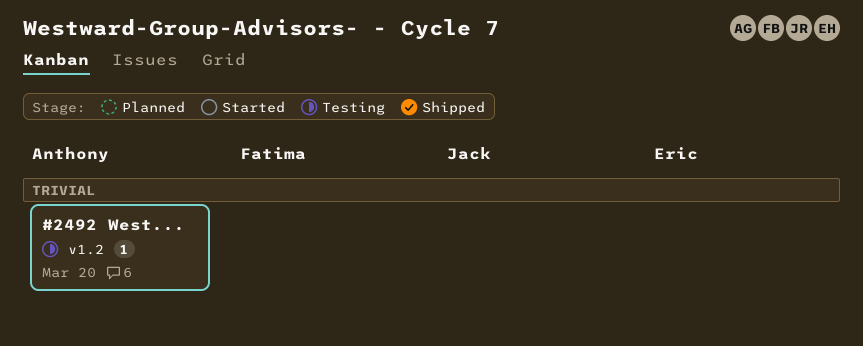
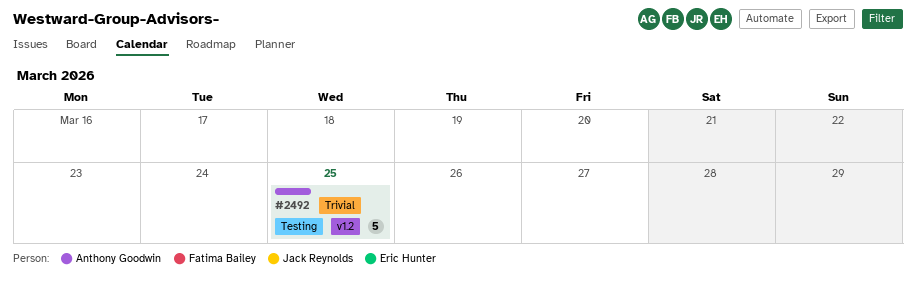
#2492, estimate: 1 -> 5
#2492, due: Mar 20 -> Mar 25

